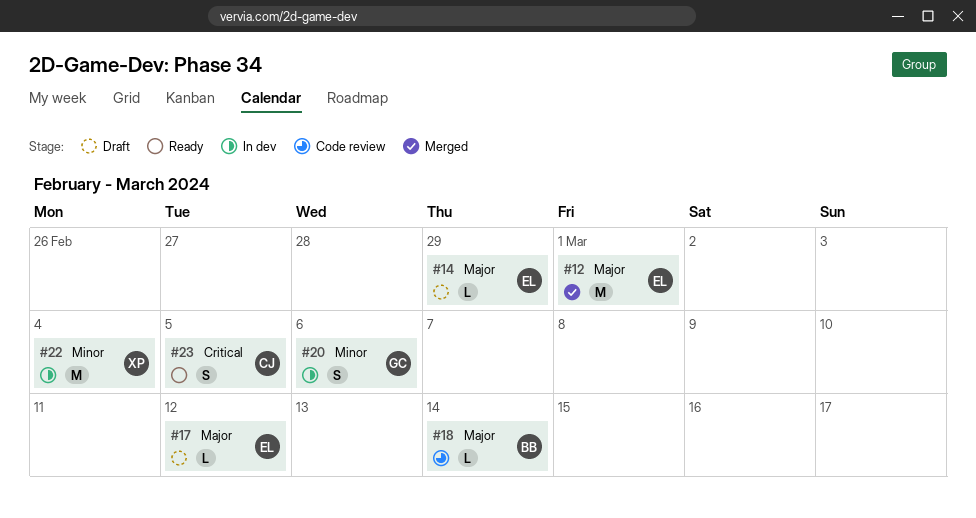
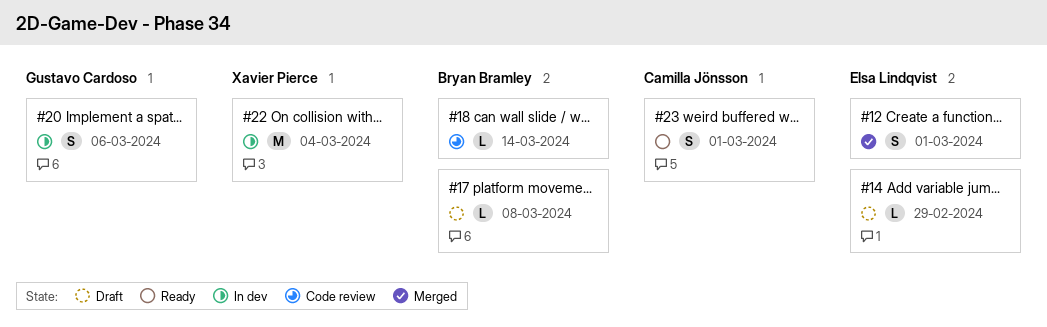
#12, estimate: M -> S
#17, owner: Elsa Lindqvist -> Bryan Bramley
#17, due: Mar 12 -> Mar 8
#23, due: Mar 5 -> Mar 1

